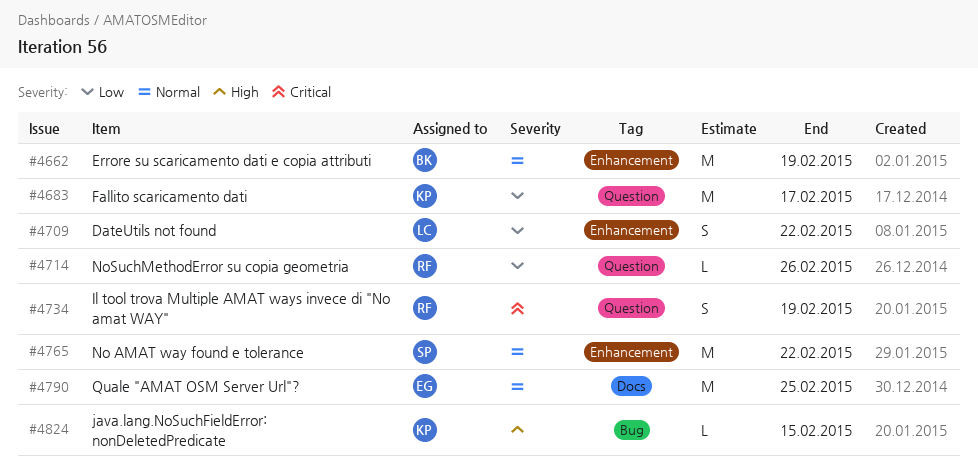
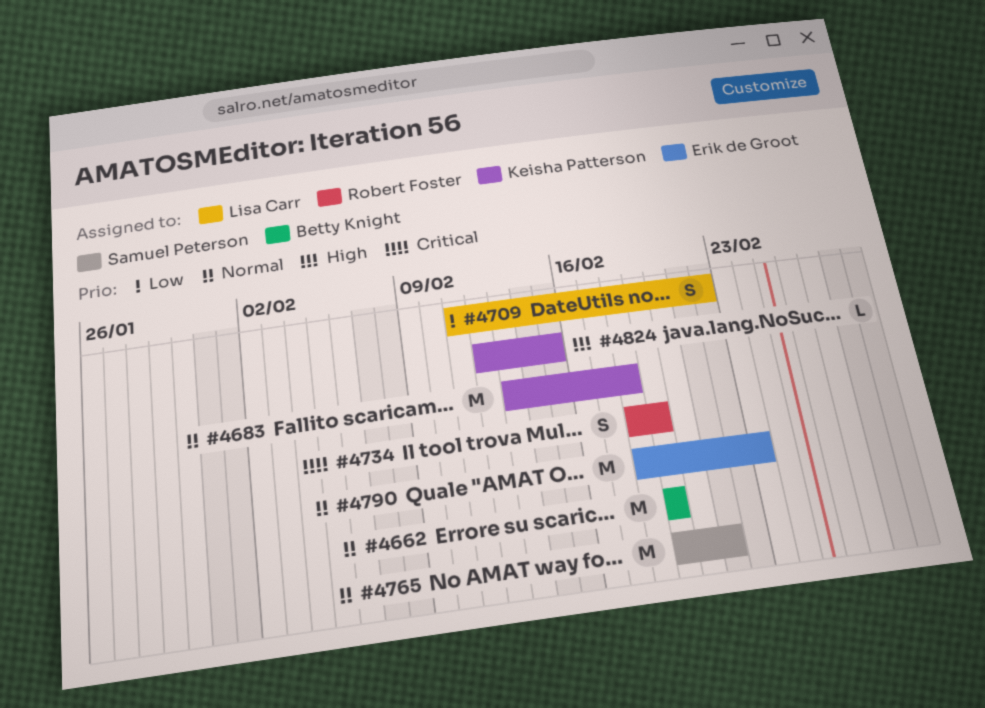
#4683, priority: Low -> Normal
#4683, due: Feb 17 -> Feb 18
#4714: present -> none
#4765, due: Feb 22 -> Feb 21
#4790, due: Feb 25 -> Feb 23

